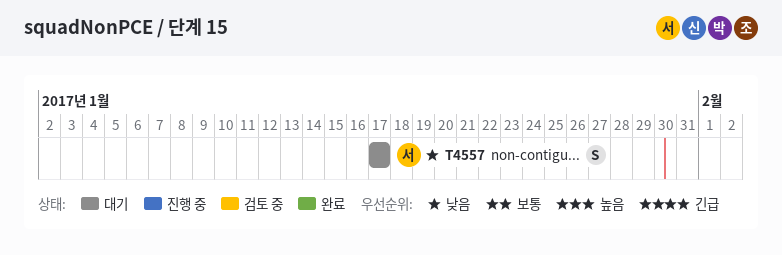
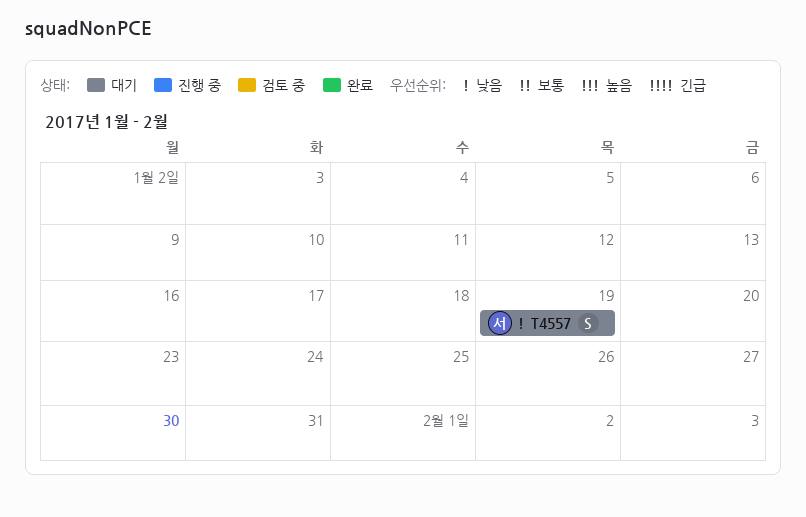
T4557, start: Jan 17 -> Jan 19
T4557, due: Jan 17 -> Jan 19

